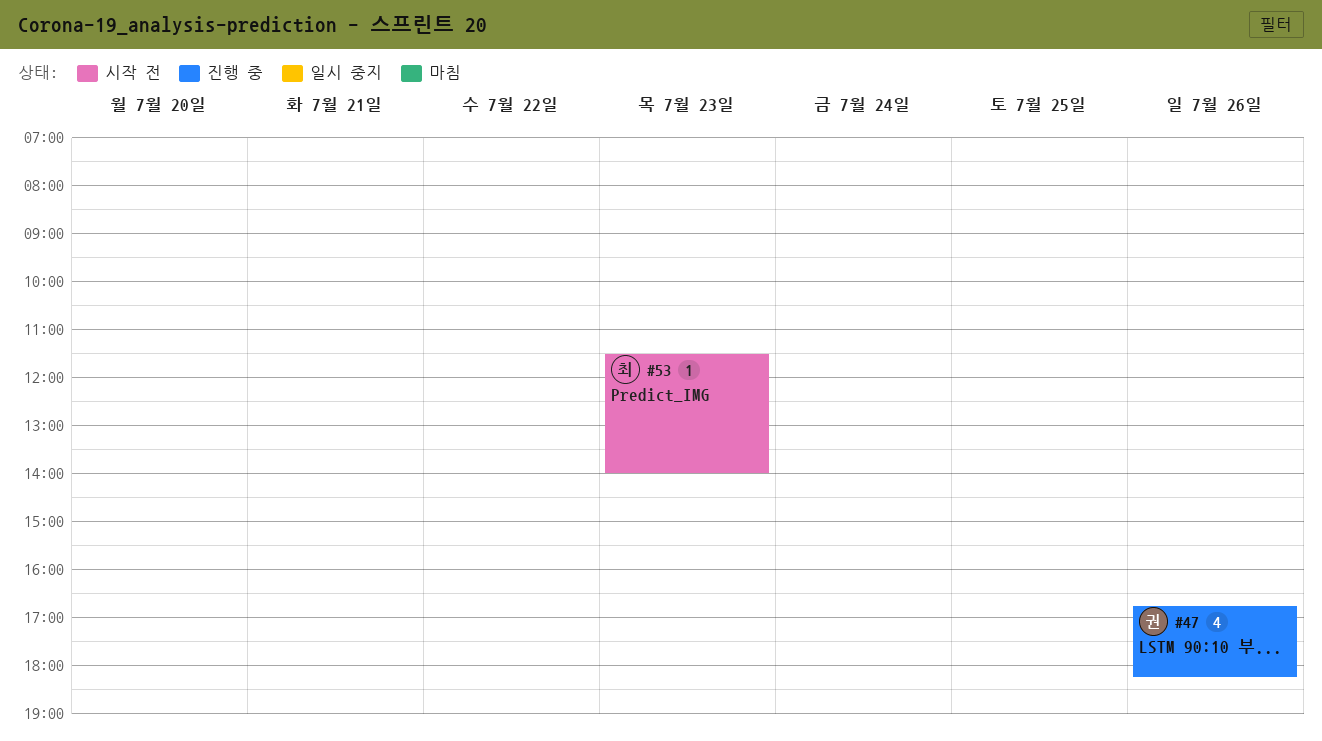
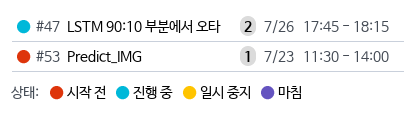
#47, estimate: 4 -> 2
#47, begins: 16:45 -> 17:45

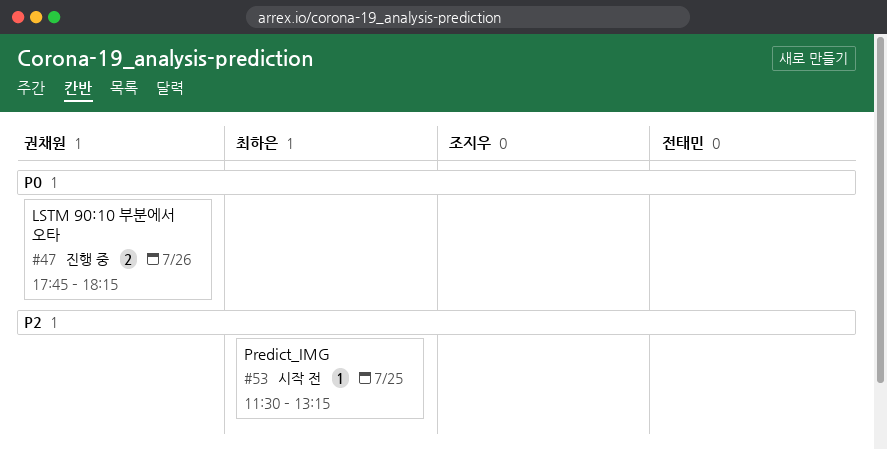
#53, day: Jul 23 -> Jul 25
#53, ends: 14:00 -> 13:15

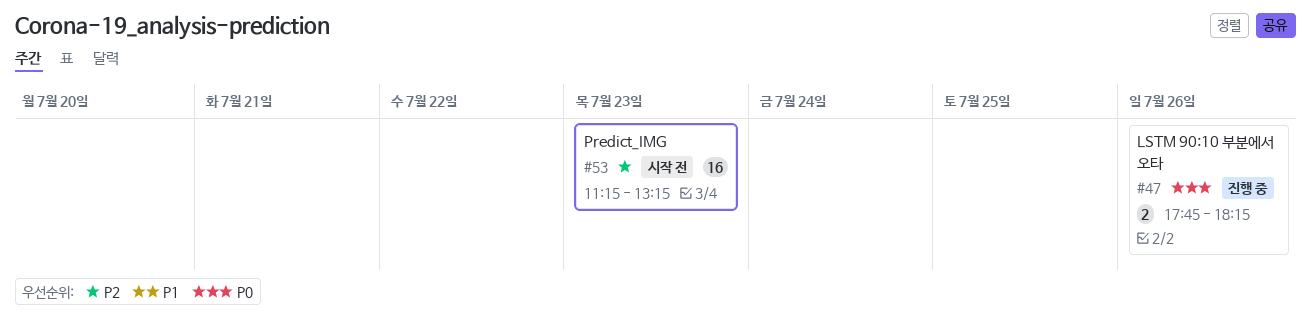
#53, estimate: 1 -> 16
#53, day: Jul 25 -> Jul 23
#53, begins: 11:30 -> 11:15

